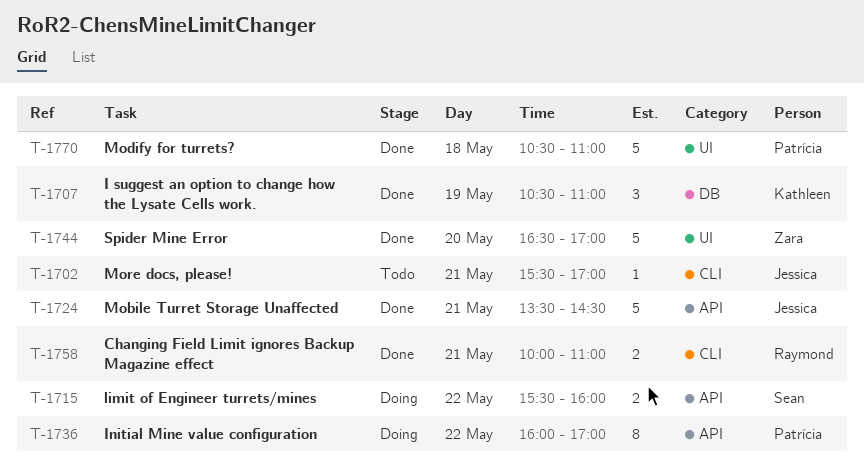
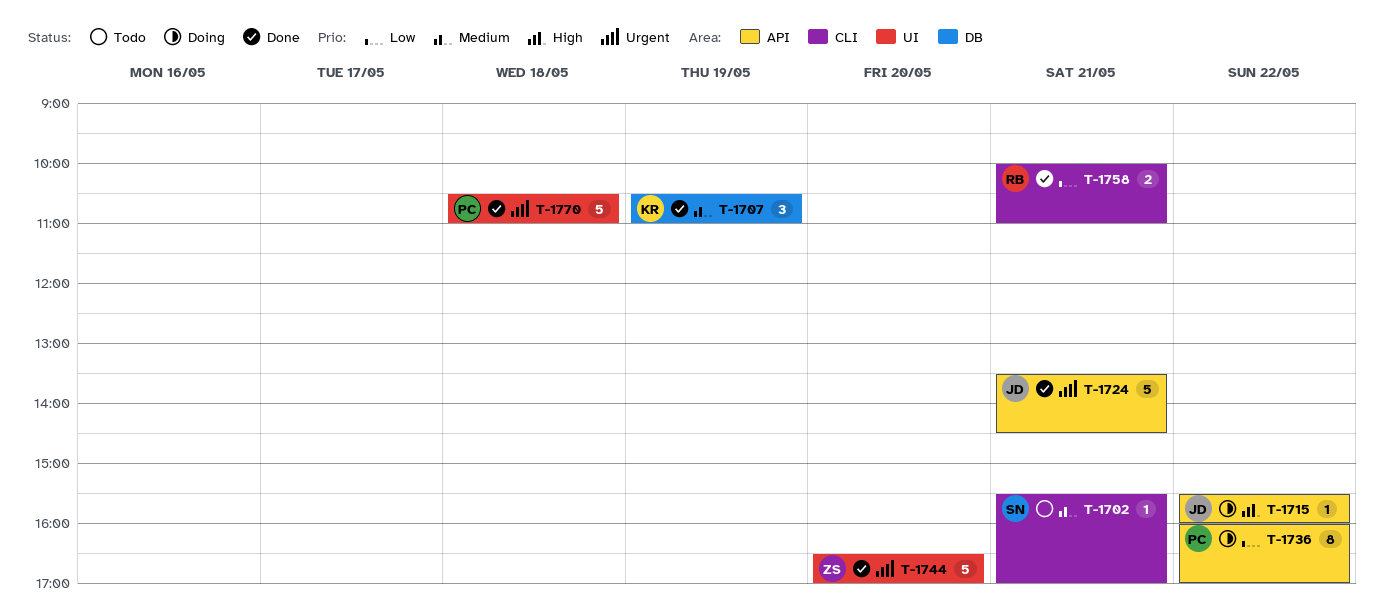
T-1702, owner: Jessica -> Sean
T-1715, owner: Sean -> Jessica
T-1715, estimate: 2 -> 1

